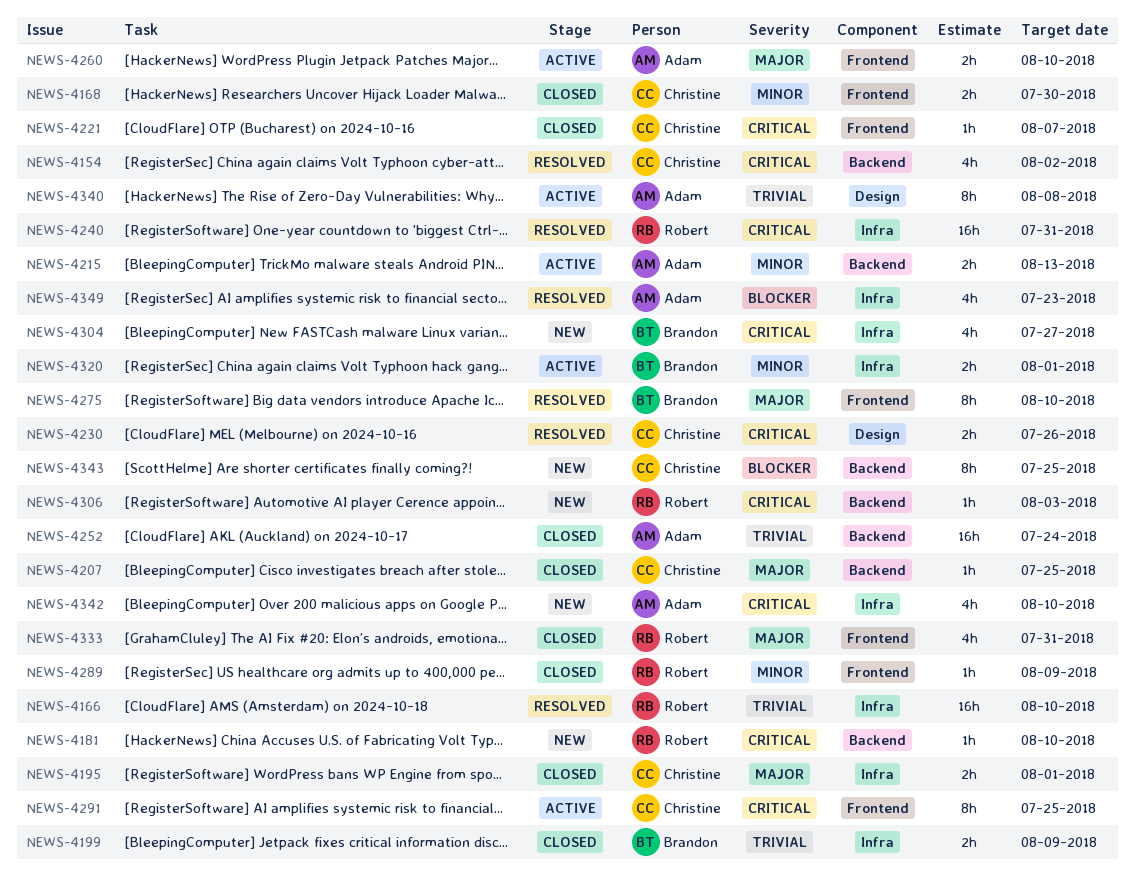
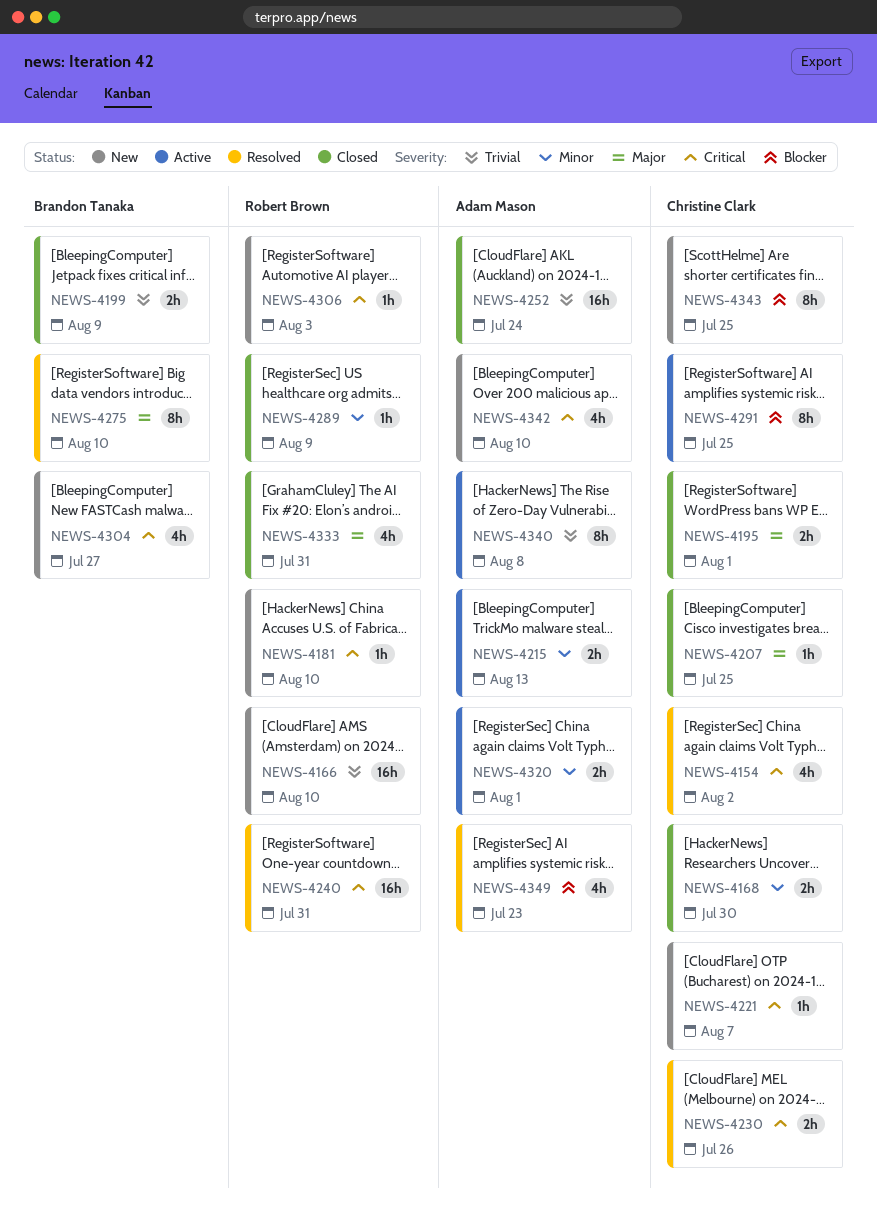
NEWS-4166, status: Resolved -> New
NEWS-4221, status: Closed -> New
NEWS-4260: present -> none
NEWS-4291, priority: Critical -> Blocker
NEWS-4320, owner: Brandon Tanaka -> Adam Mason

